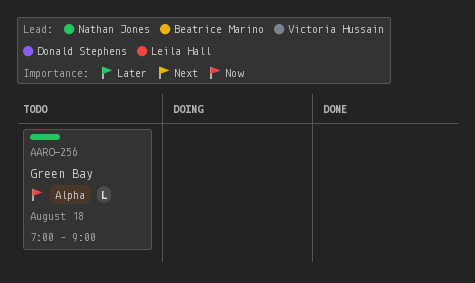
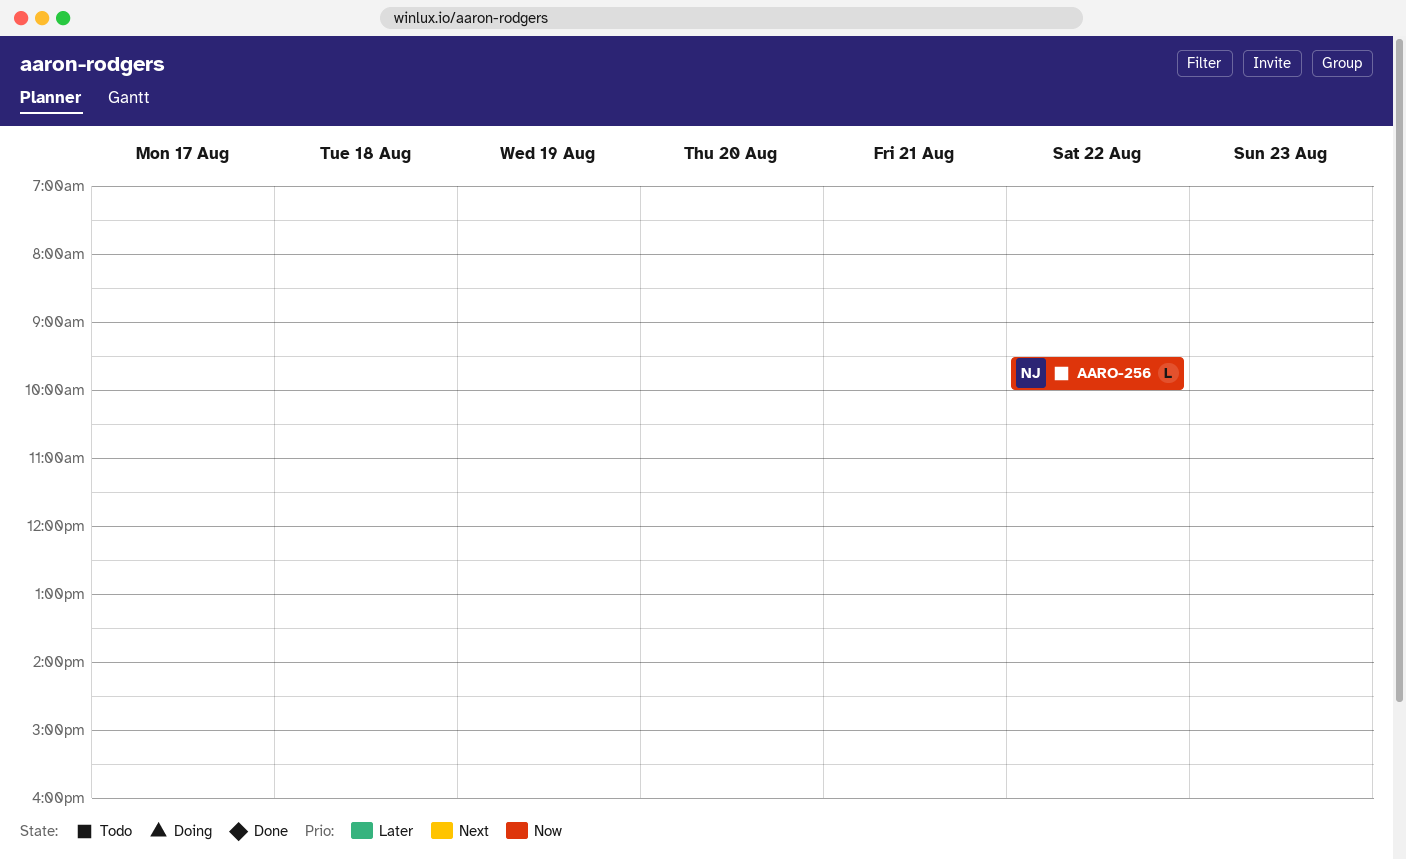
AARO-256, day: Aug 18 -> Aug 22
AARO-256, begins: 07:00 -> 09:30
AARO-256, ends: 09:00 -> 10:00

